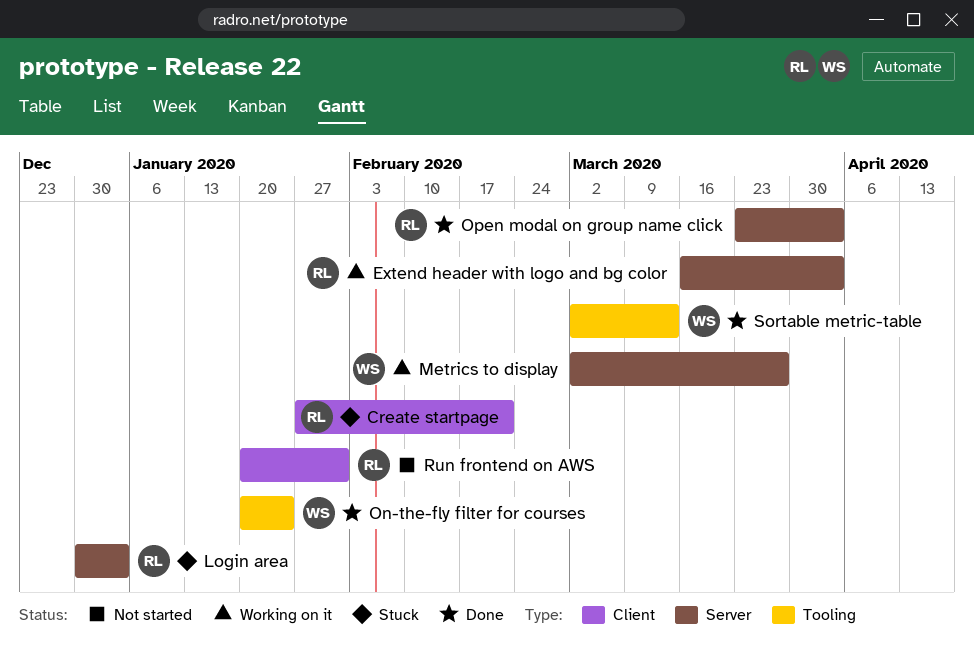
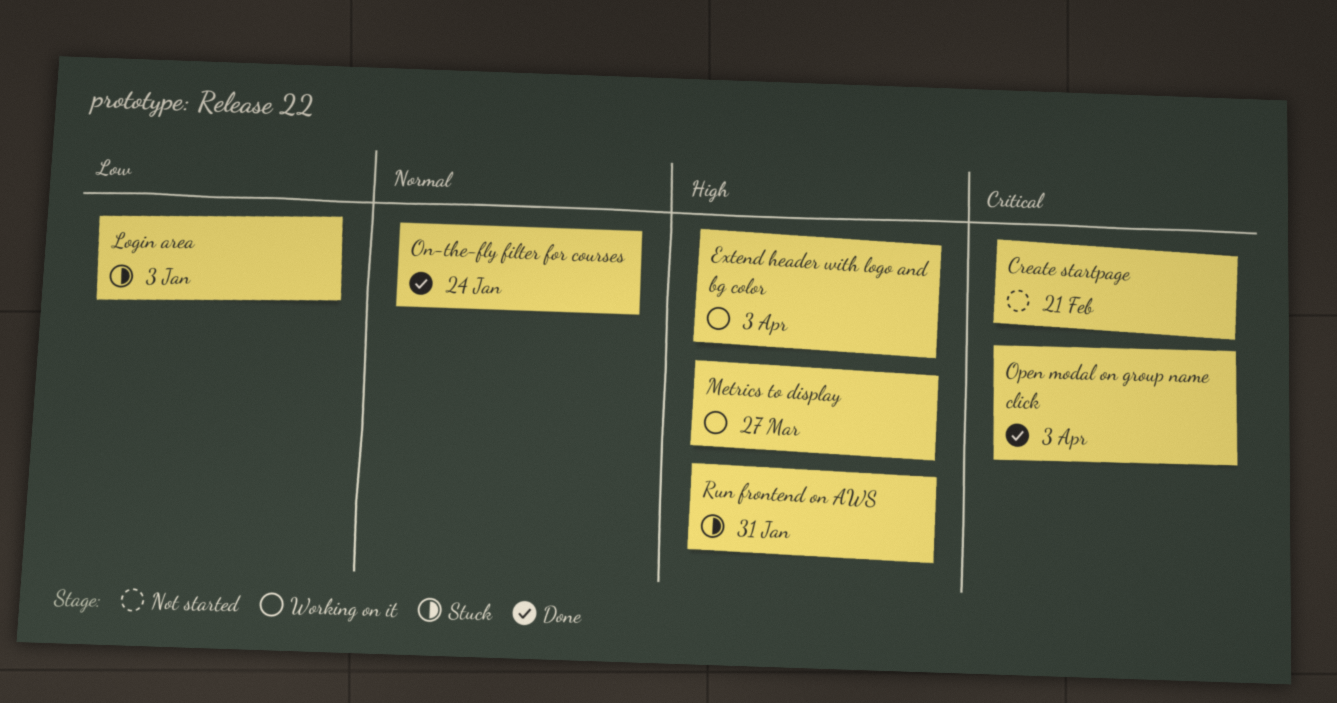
Create startpage, status: Stuck -> Not started
Run frontend on AWS, status: Not started -> Stuck
Sortable metric-table: present -> none

